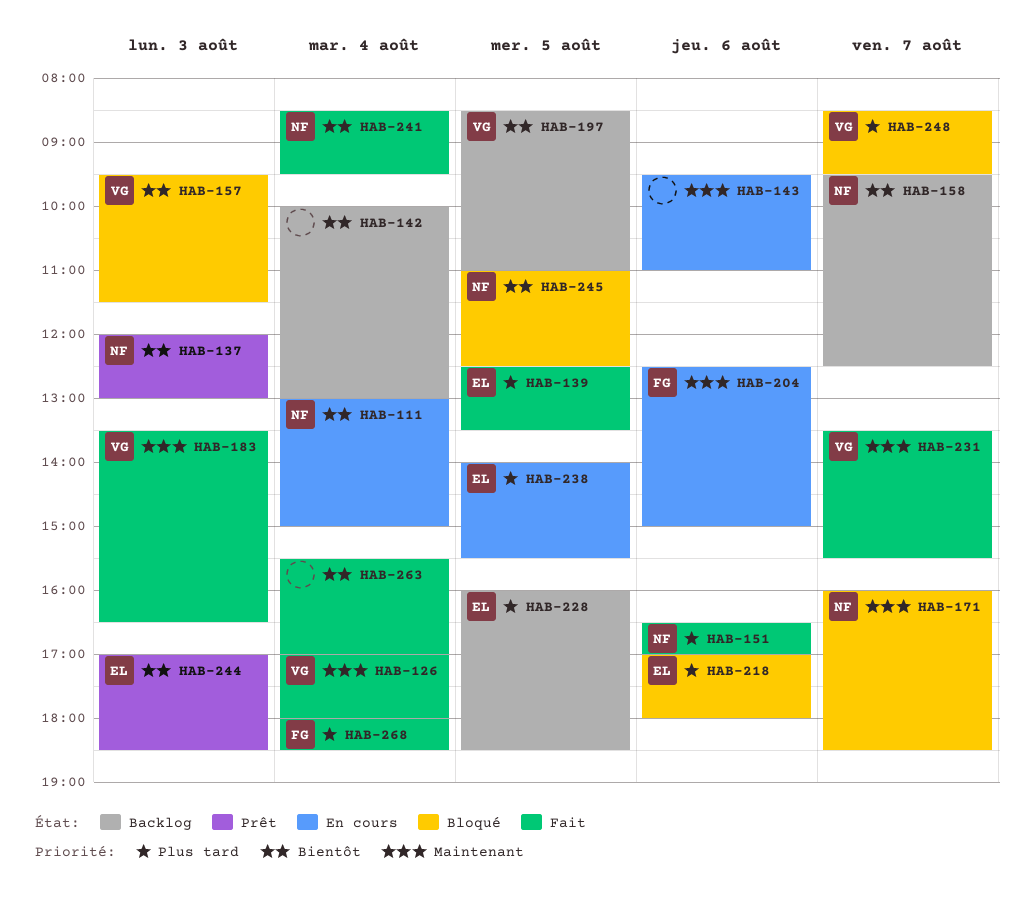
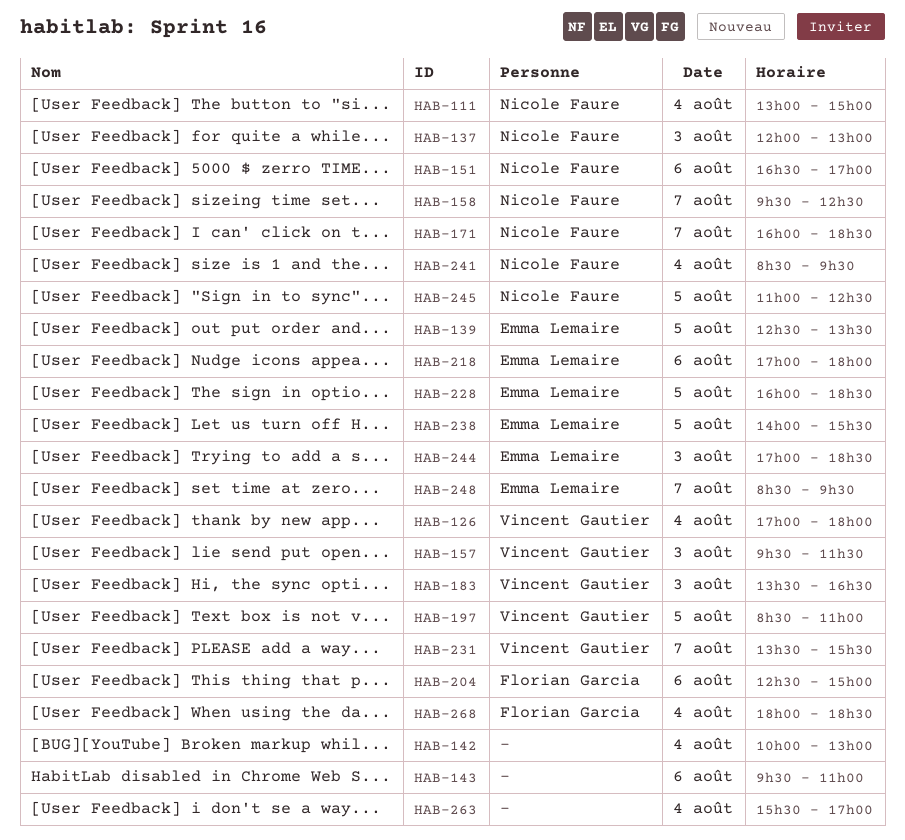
HAB-248, owner: Vincent Gautier -> Emma Lemaire

